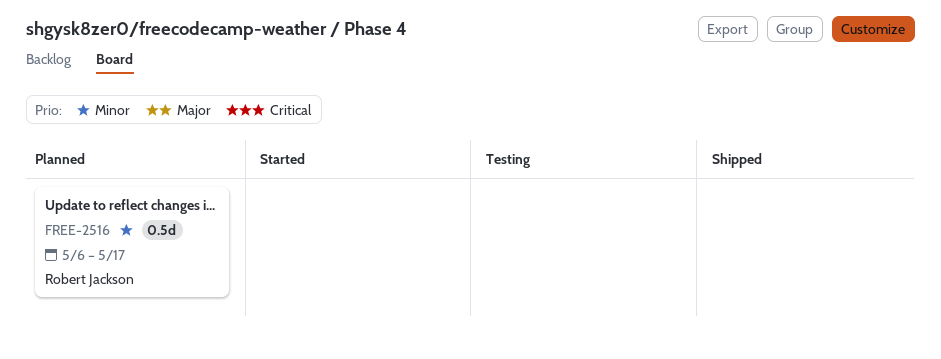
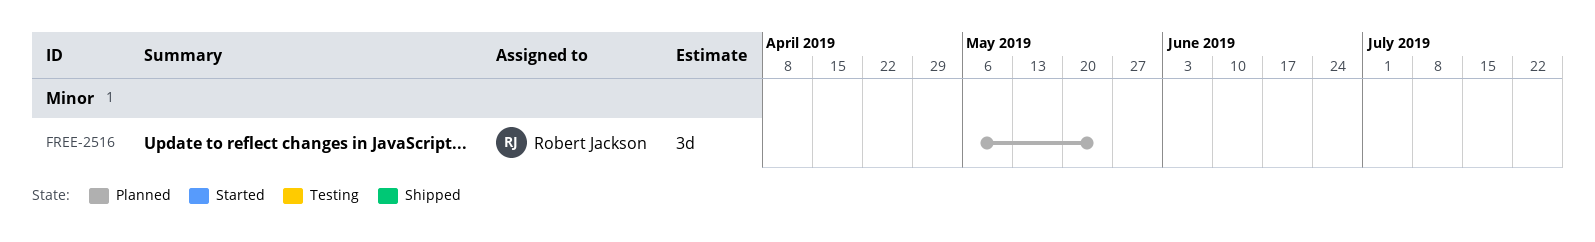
FREE-2516, estimate: 0.5d -> 3d
FREE-2516, due: May 17 -> May 24

